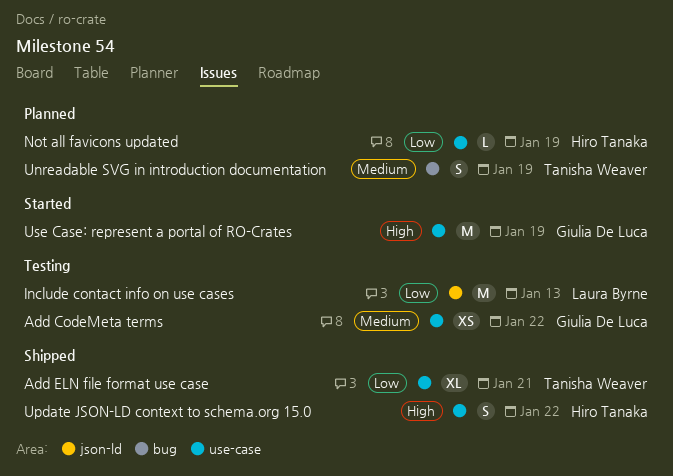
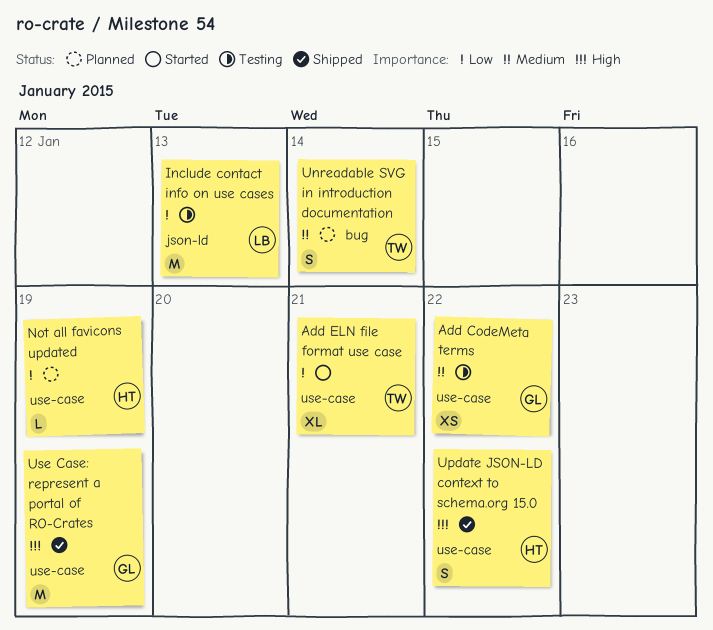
Add ELN file format use case, status: Shipped -> Started
Unreadable SVG in introduction documentation, due: Jan 19 -> Jan 14
Use Case: represent a portal of RO-Crates, status: Started -> Shipped

